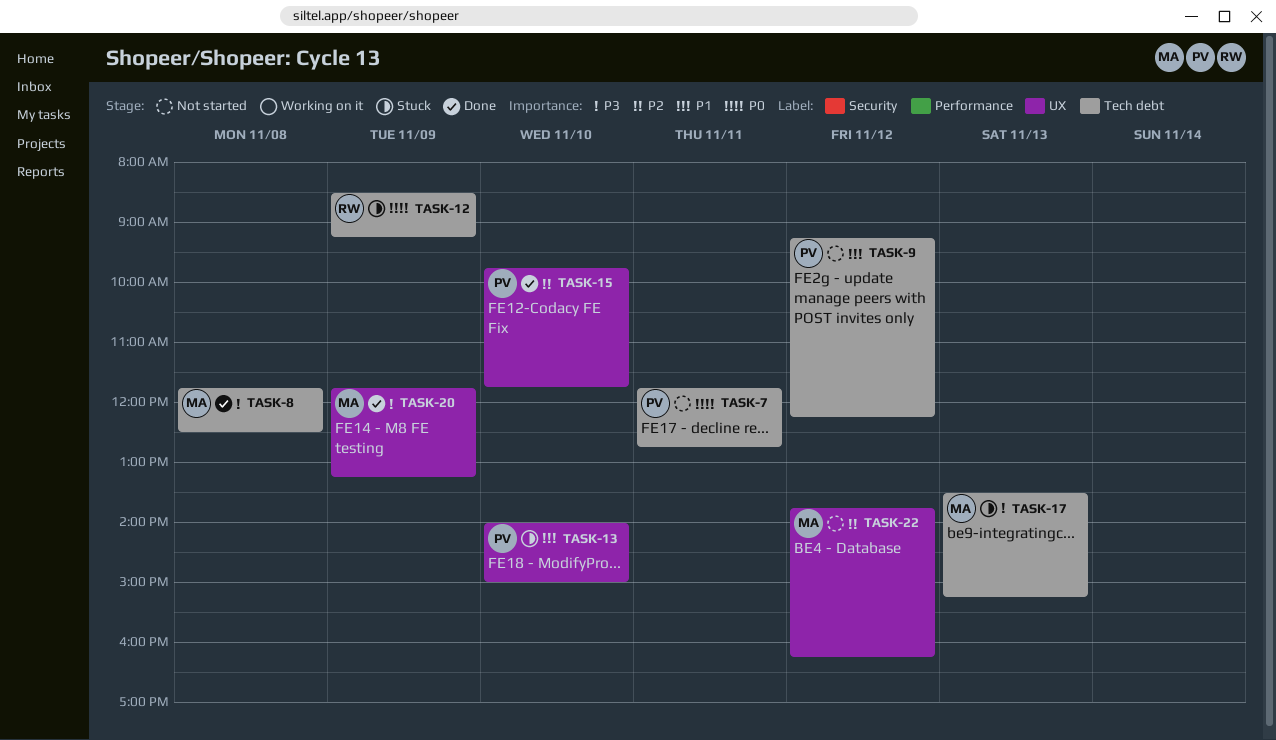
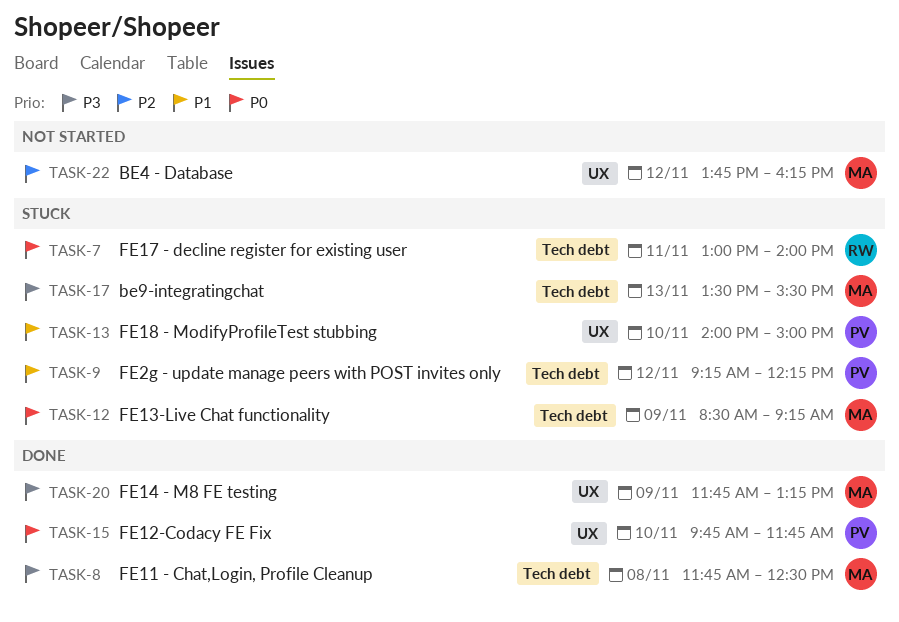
TASK-7, status: Not started -> Stuck
TASK-7, owner: PV -> RW
TASK-7, begins: 11:45 -> 13:00
TASK-7, ends: 12:45 -> 14:00
TASK-9, status: Not started -> Stuck
TASK-12, owner: RW -> MA
TASK-15, priority: P2 -> P0
TASK-17, ends: 15:15 -> 15:30

